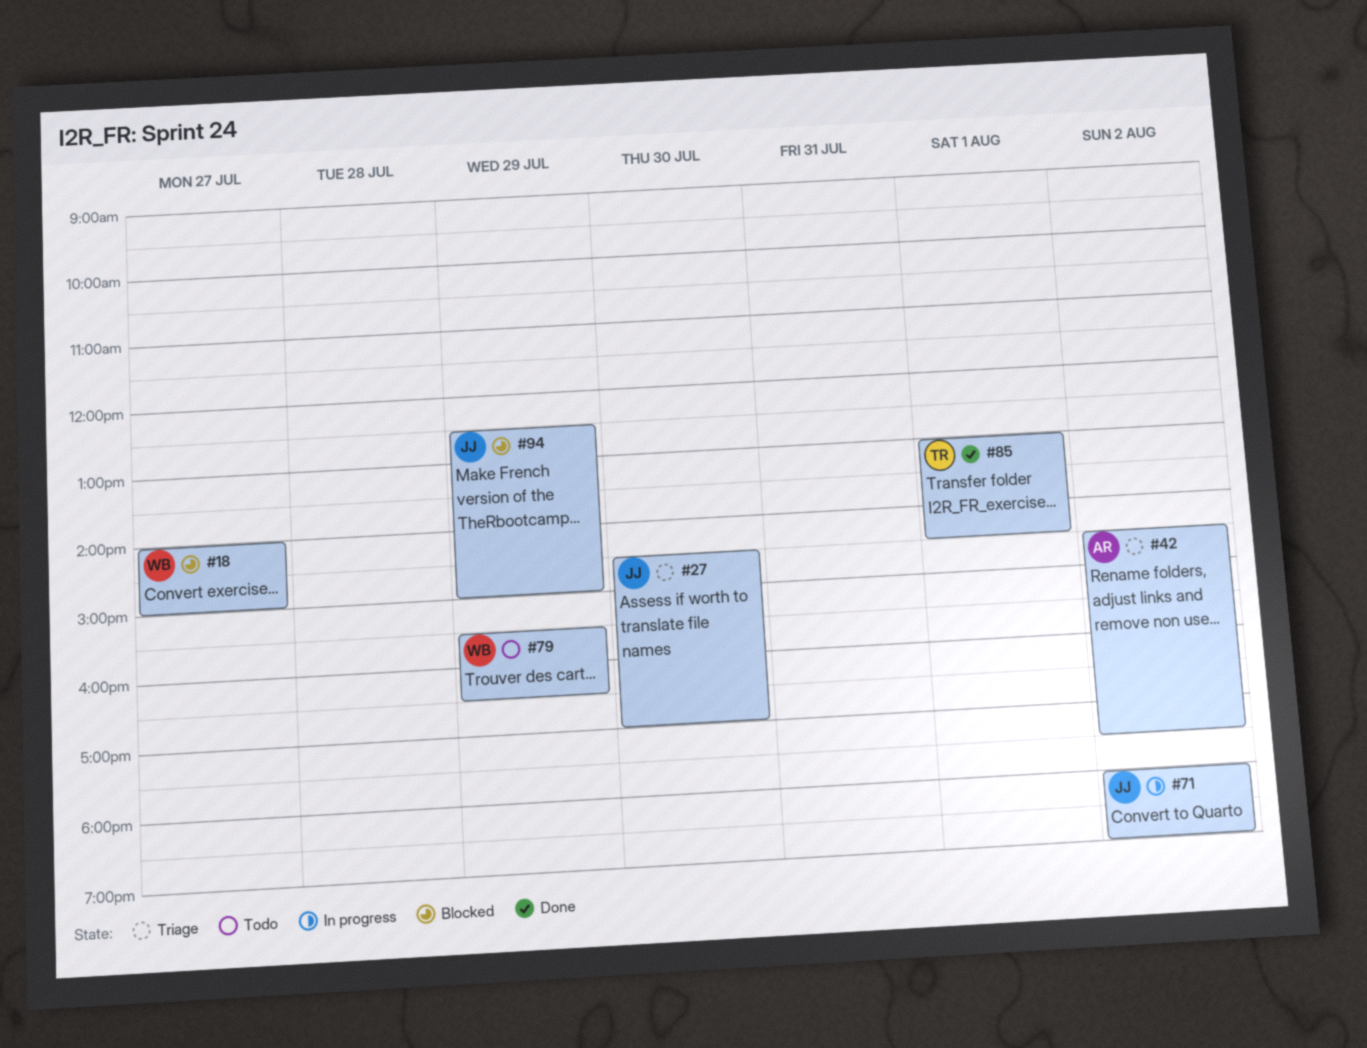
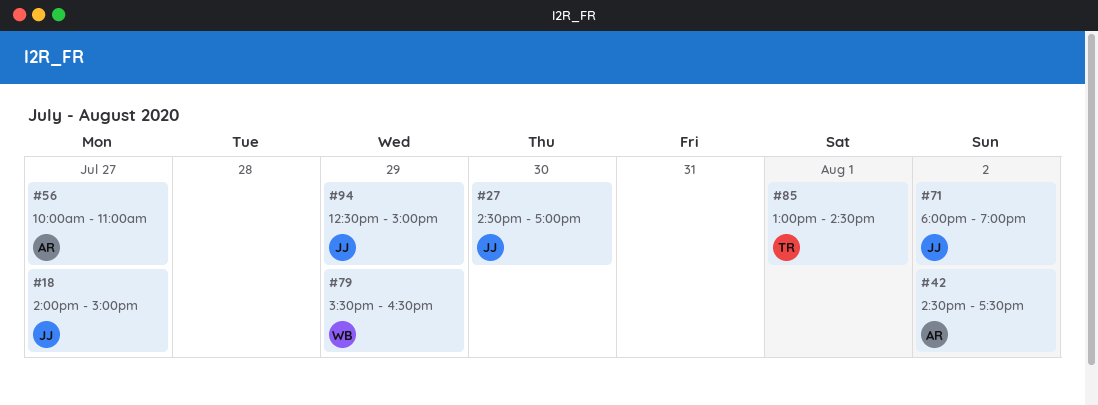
#18, owner: WB -> JJ
#56: none -> present

